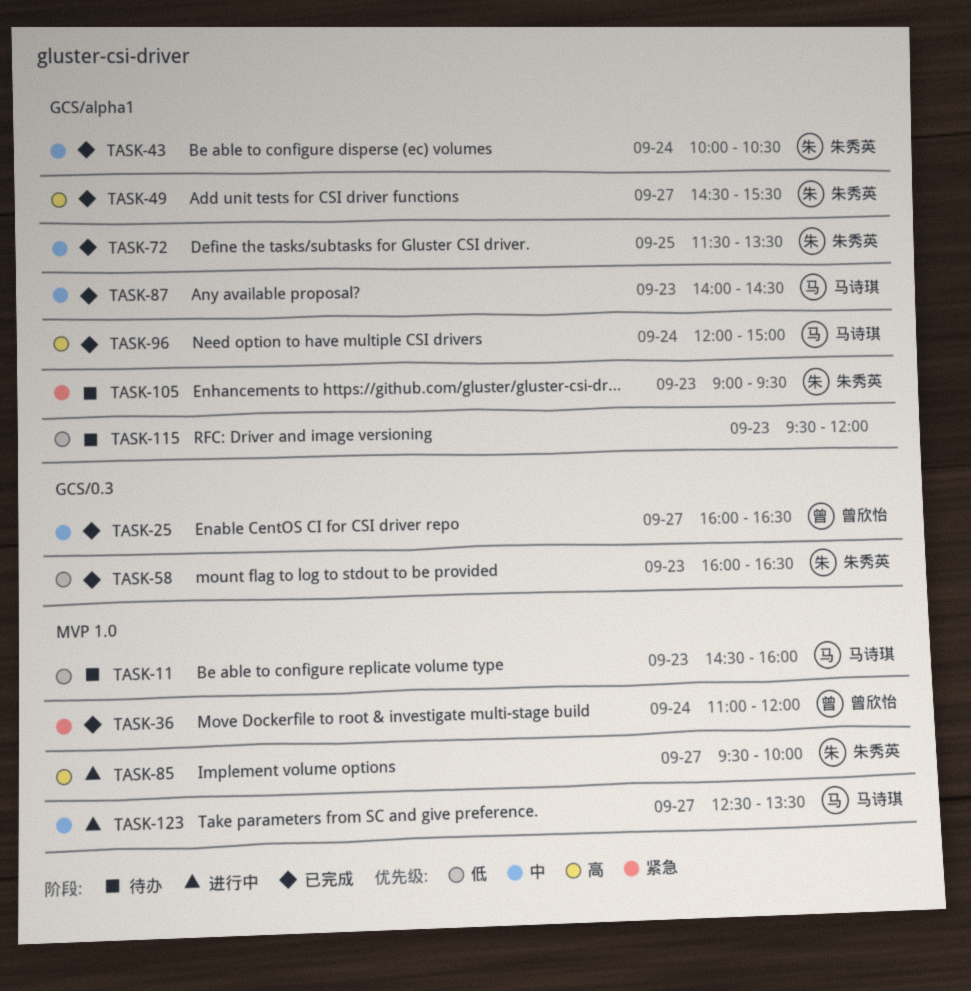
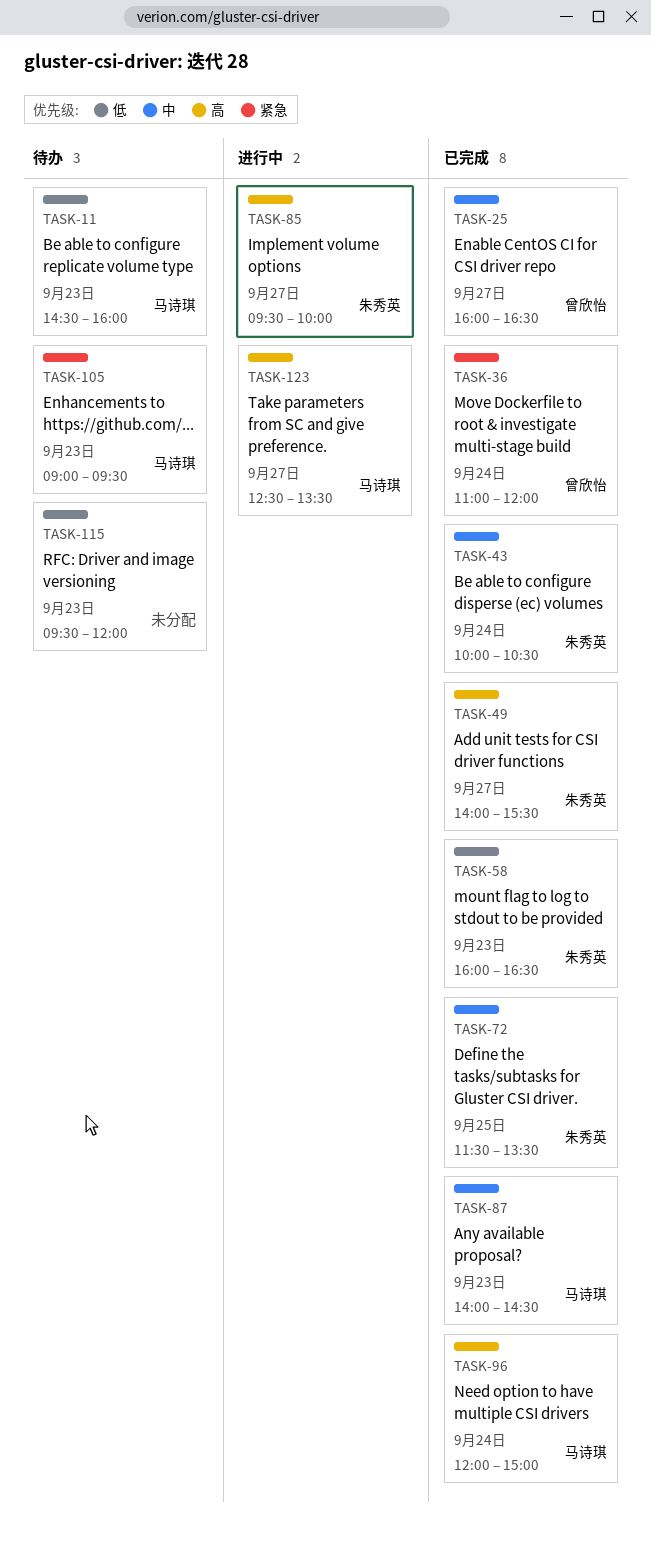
TASK-49, begins: 14:30 -> 14:00
TASK-105, owner: 朱秀英 -> 马诗琪
TASK-123, priority: 中 -> 高

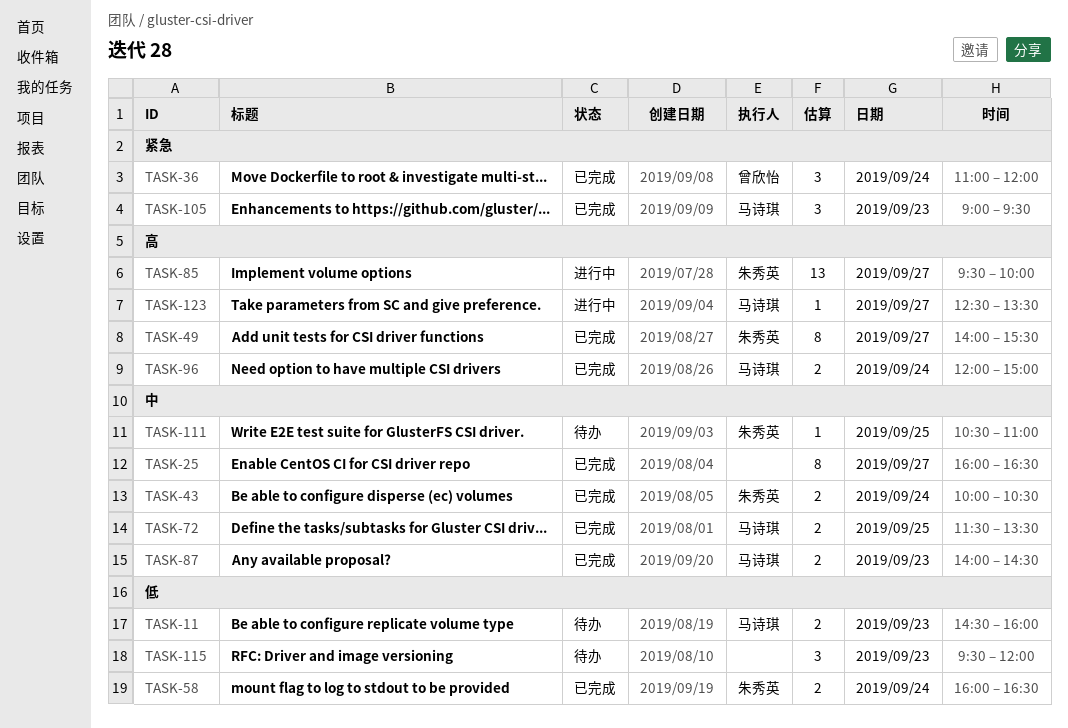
TASK-25, owner: 曾欣怡 -> none
TASK-58, day: Sep 23 -> Sep 24
TASK-72, owner: 朱秀英 -> 马诗琪
TASK-105, status: 待办 -> 已完成
TASK-111: none -> present

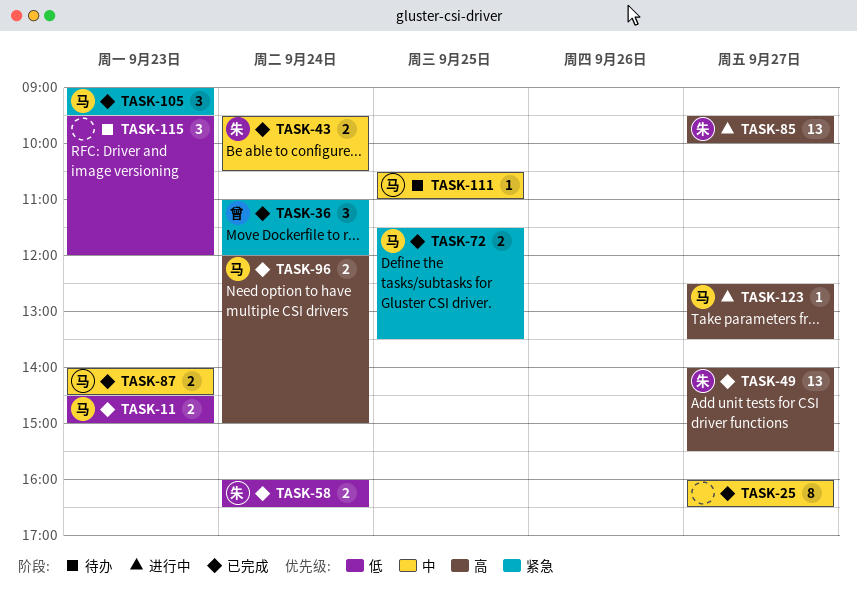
TASK-11, status: 待办 -> 已完成
TASK-11, ends: 16:00 -> 15:00
TASK-43, begins: 10:00 -> 09:30
TASK-49, estimate: 8 -> 13
TASK-72, priority: 中 -> 紧急
TASK-111, owner: 朱秀英 -> 马诗琪

